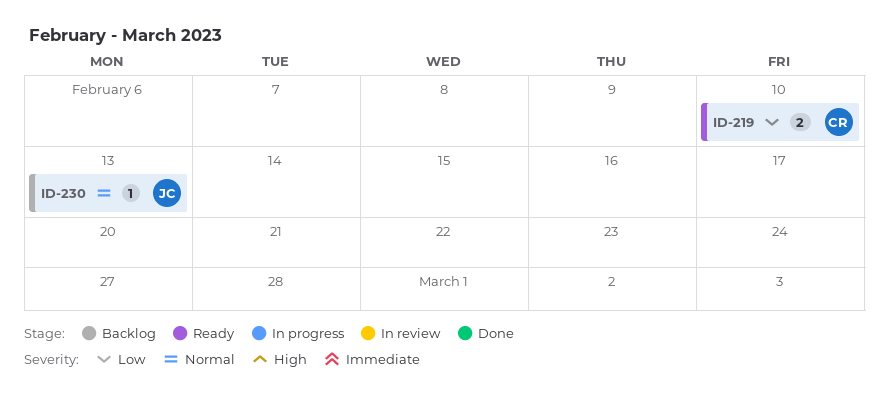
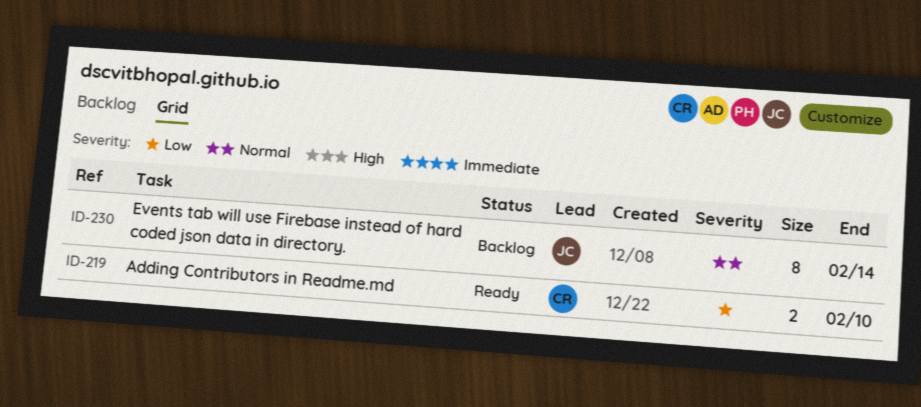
ID-230, estimate: 1 -> 8
ID-230, due: Feb 13 -> Feb 14

